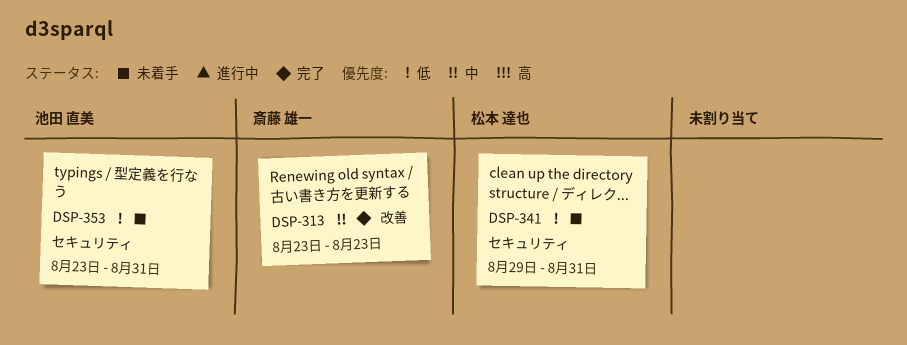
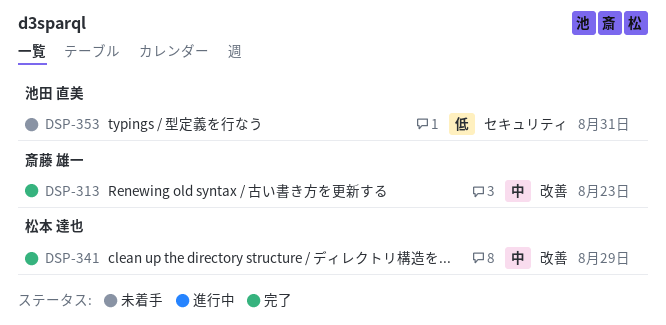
DSP-341, status: 未着手 -> 完了
DSP-341, priority: 低 -> 中
DSP-341, label: セキュリティ -> 改善
DSP-341, due: Aug 31 -> Aug 29

